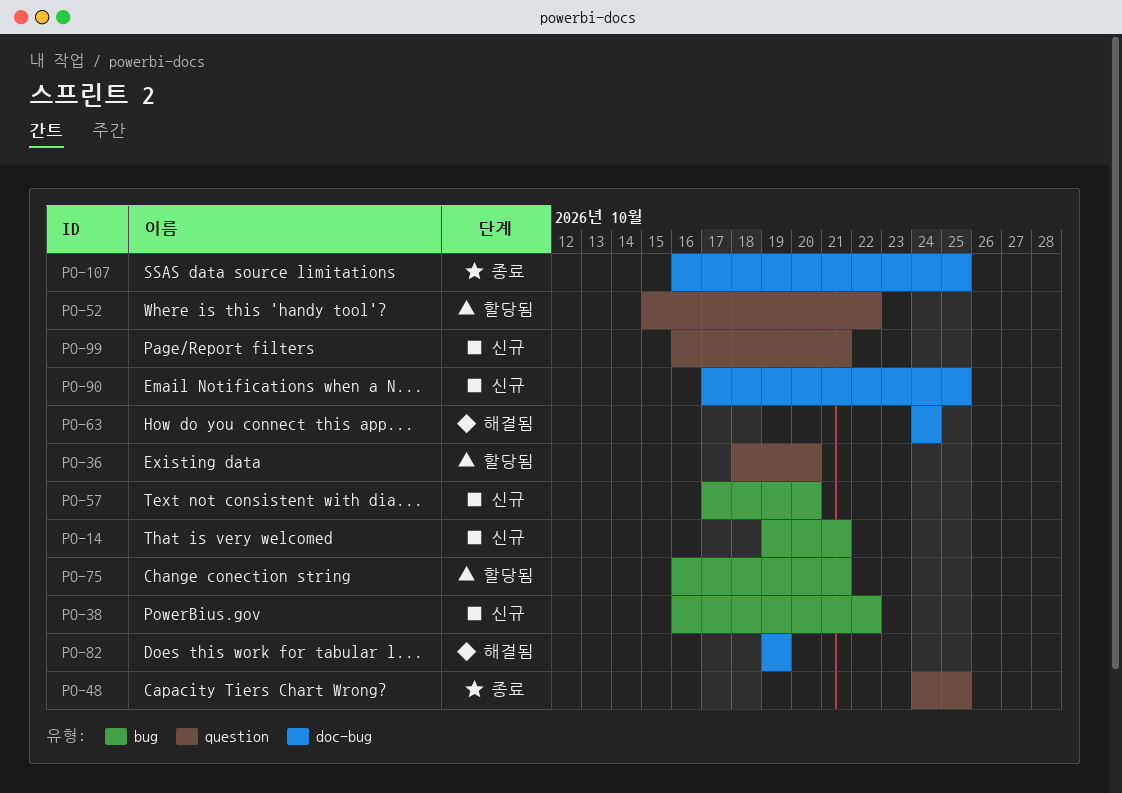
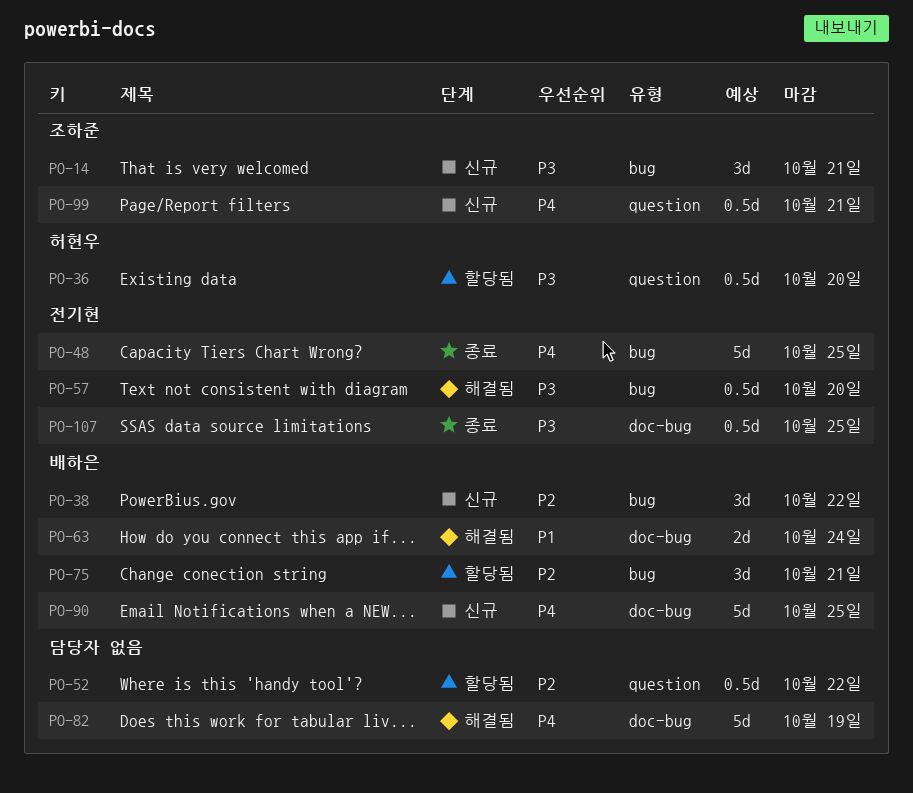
PO-48, label: question -> bug
PO-57, status: 신규 -> 해결됨

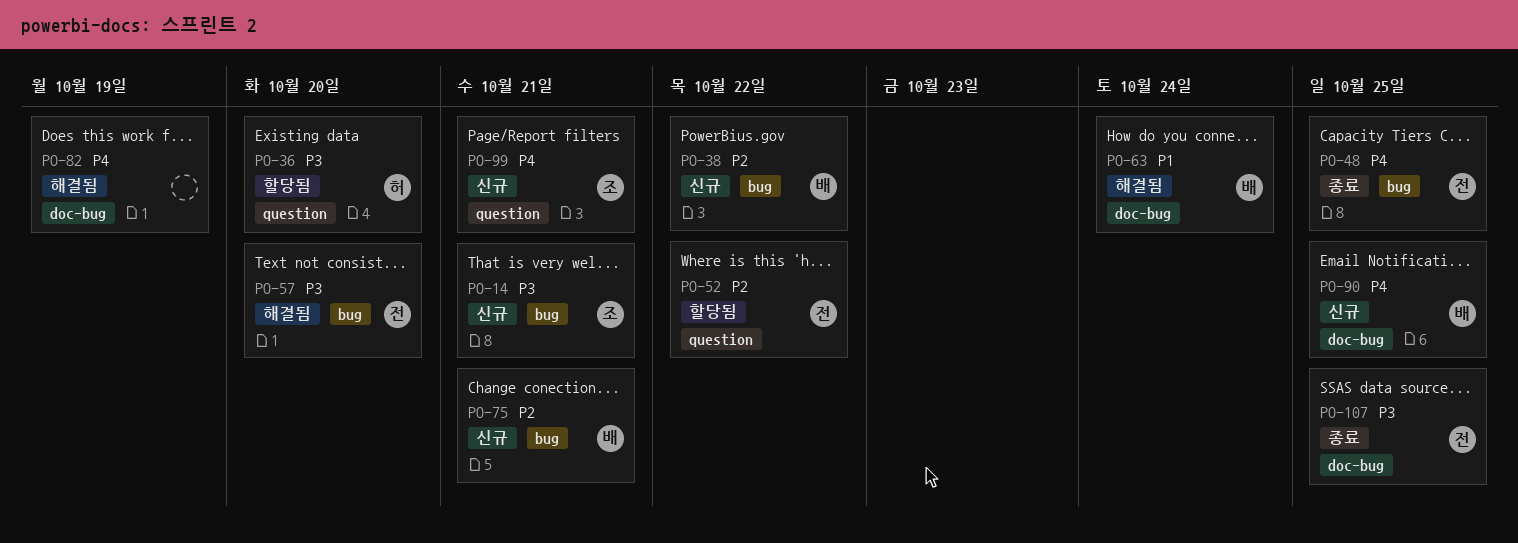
PO-52, owner: none -> 전기현
PO-75, status: 할당됨 -> 신규

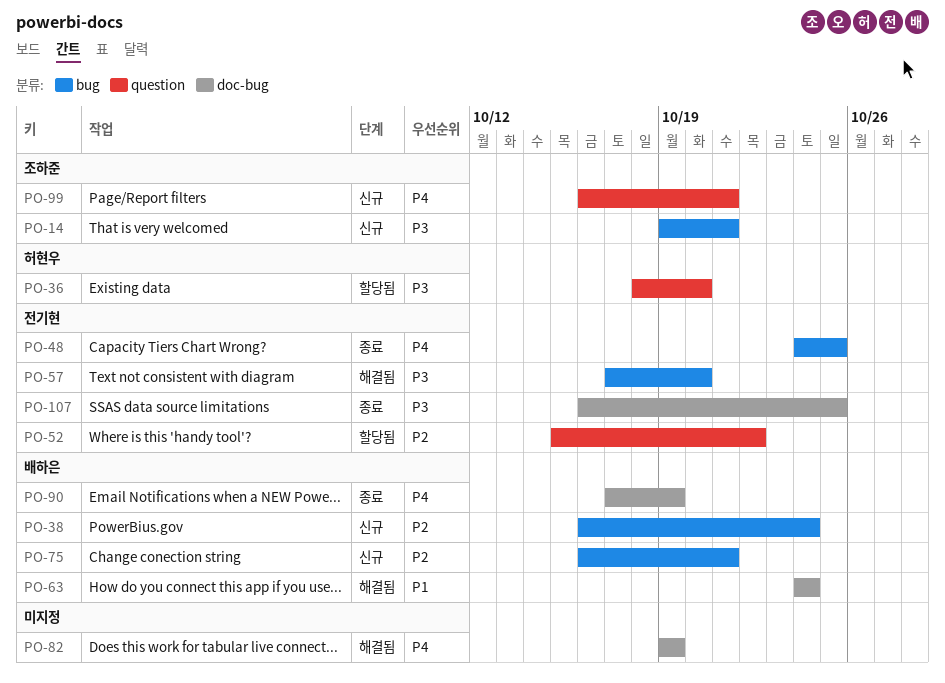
PO-38, due: Oct 22 -> Oct 24
PO-90, status: 신규 -> 종료
PO-90, due: Oct 25 -> Oct 19

